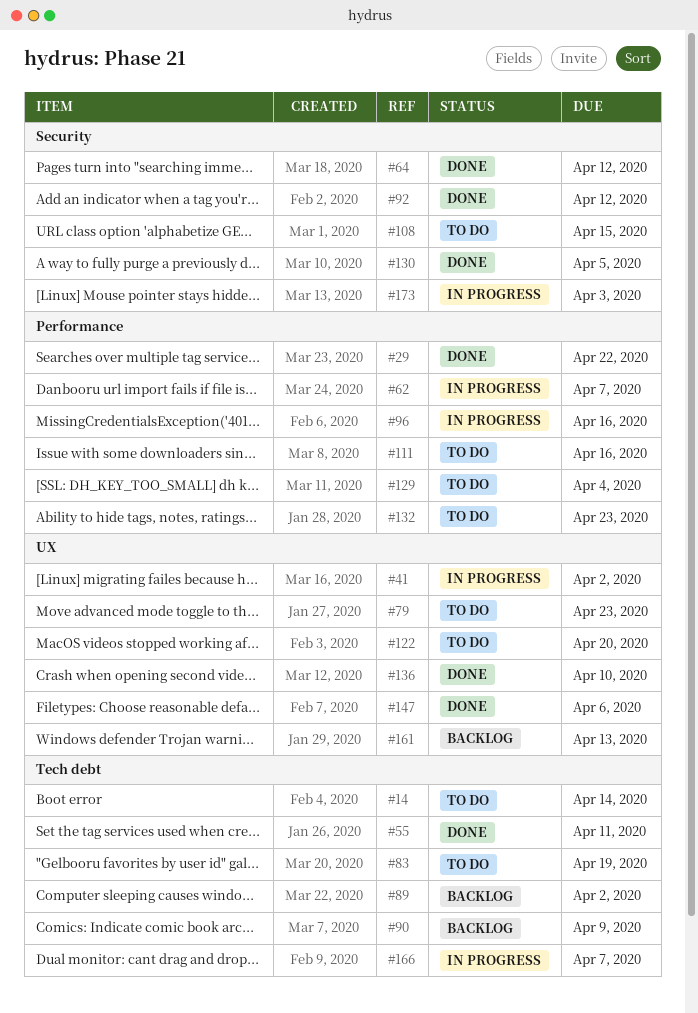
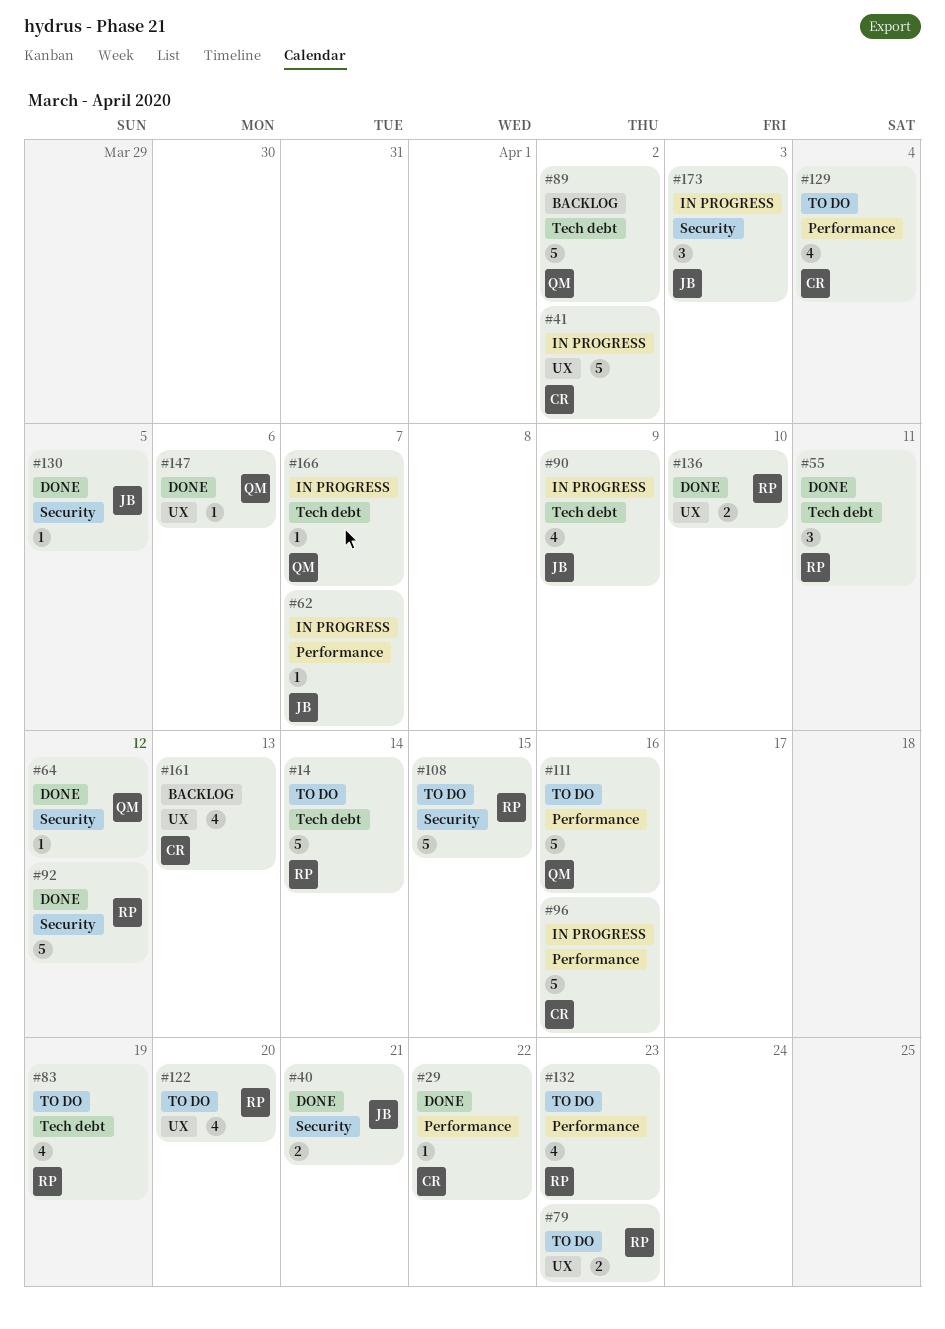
#40: none -> present
#90, status: Backlog -> In progress

